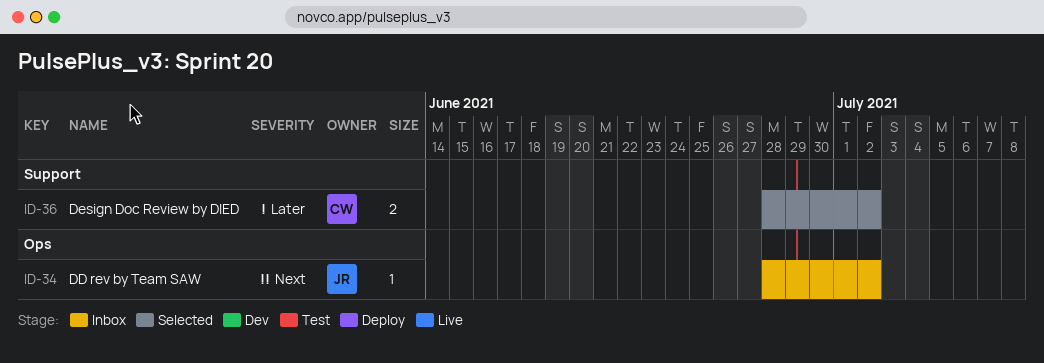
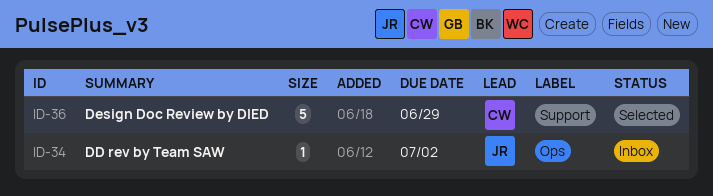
ID-36, estimate: 2 -> 5
ID-36, due: Jul 2 -> Jun 29

